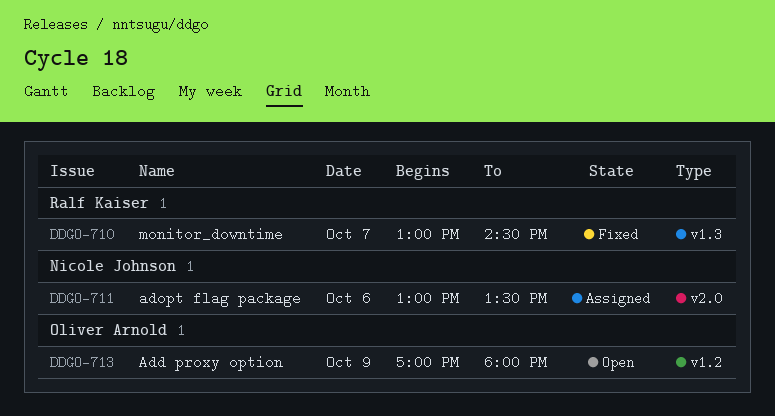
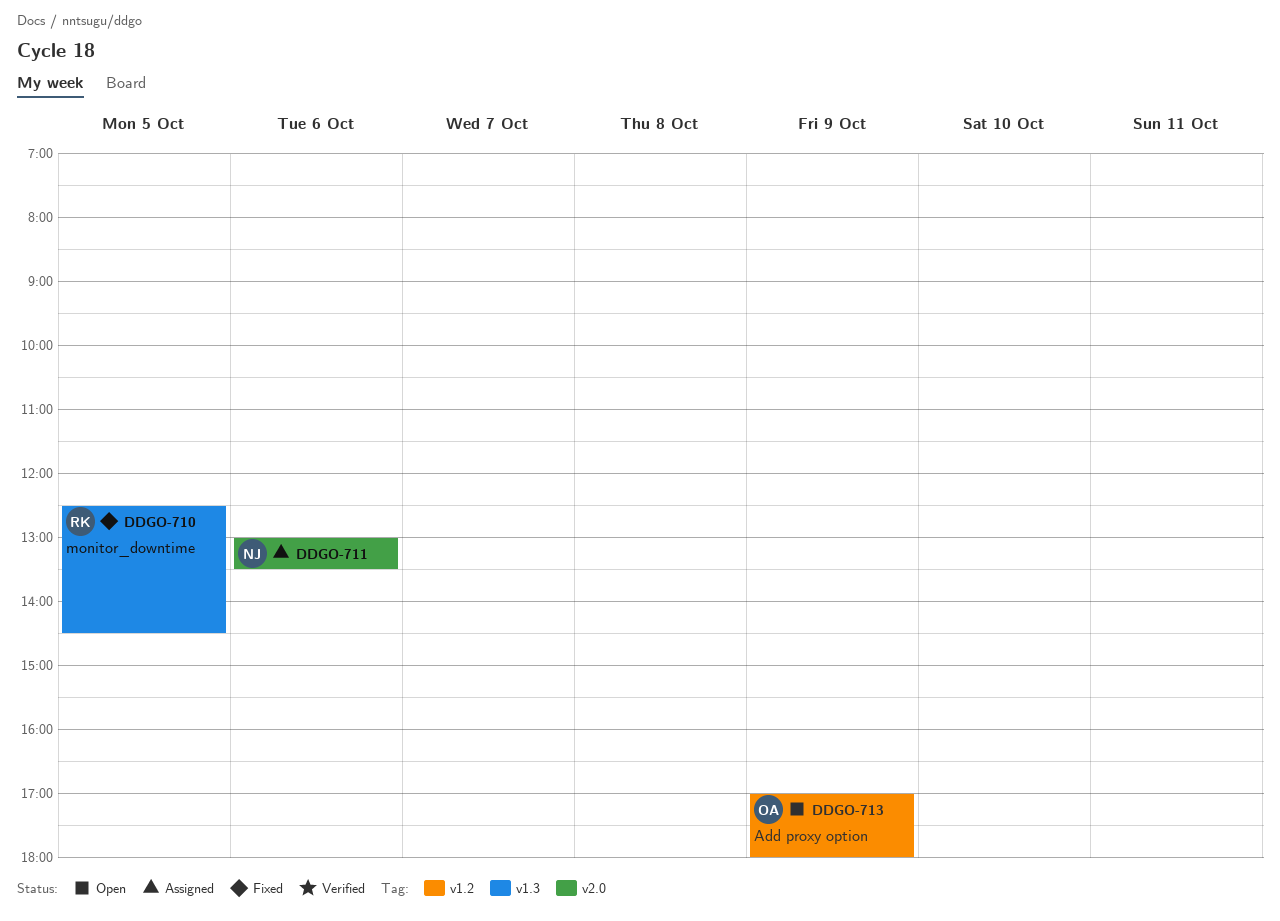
DDGO-710, day: Oct 7 -> Oct 5
DDGO-710, begins: 13:00 -> 12:30

